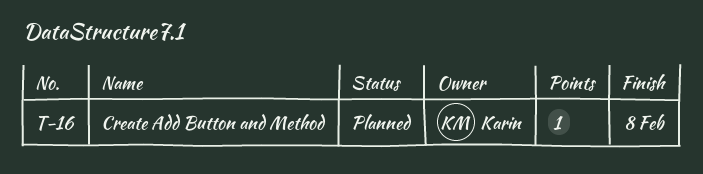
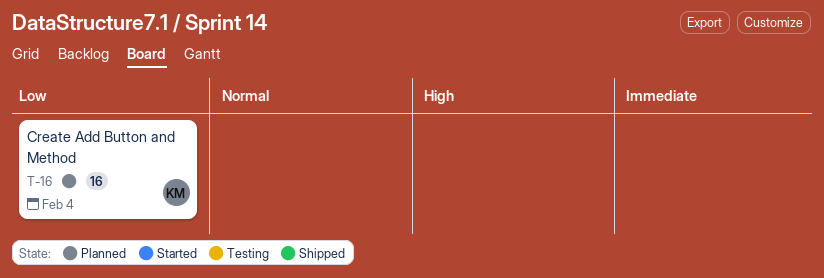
T-16, estimate: 1 -> 16
T-16, due: Feb 8 -> Feb 4

